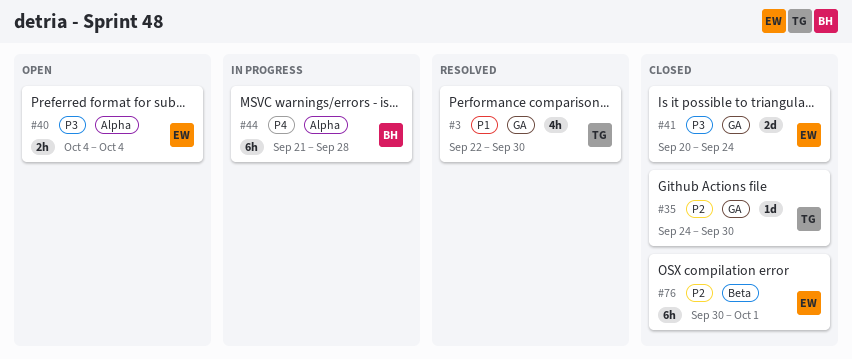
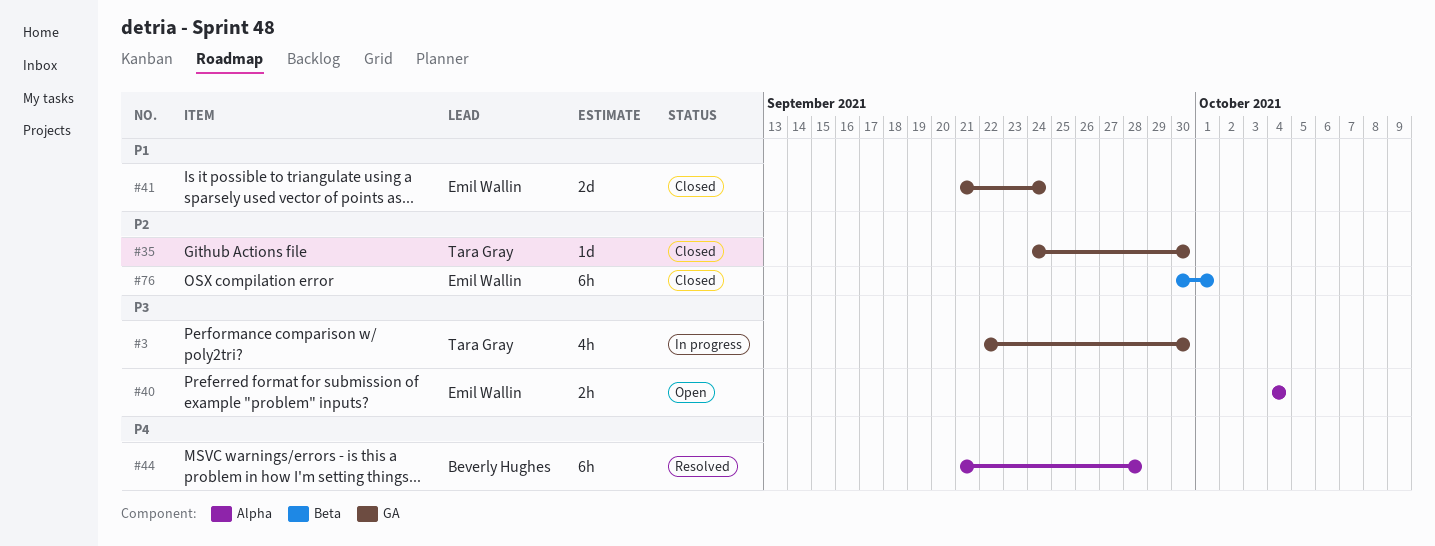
#3, status: Resolved -> In progress
#3, priority: P1 -> P3
#41, priority: P3 -> P1
#41, start: Sep 20 -> Sep 21
#44, status: In progress -> Resolved

